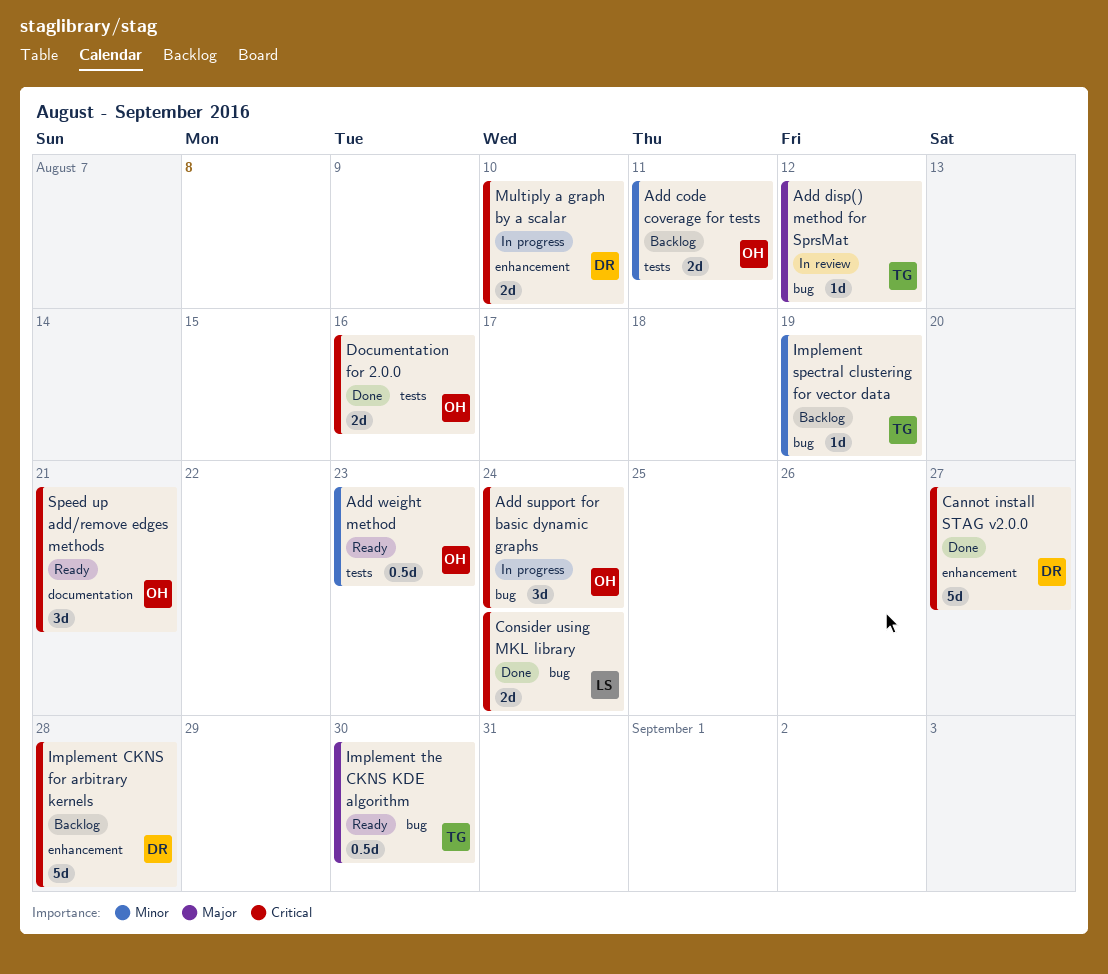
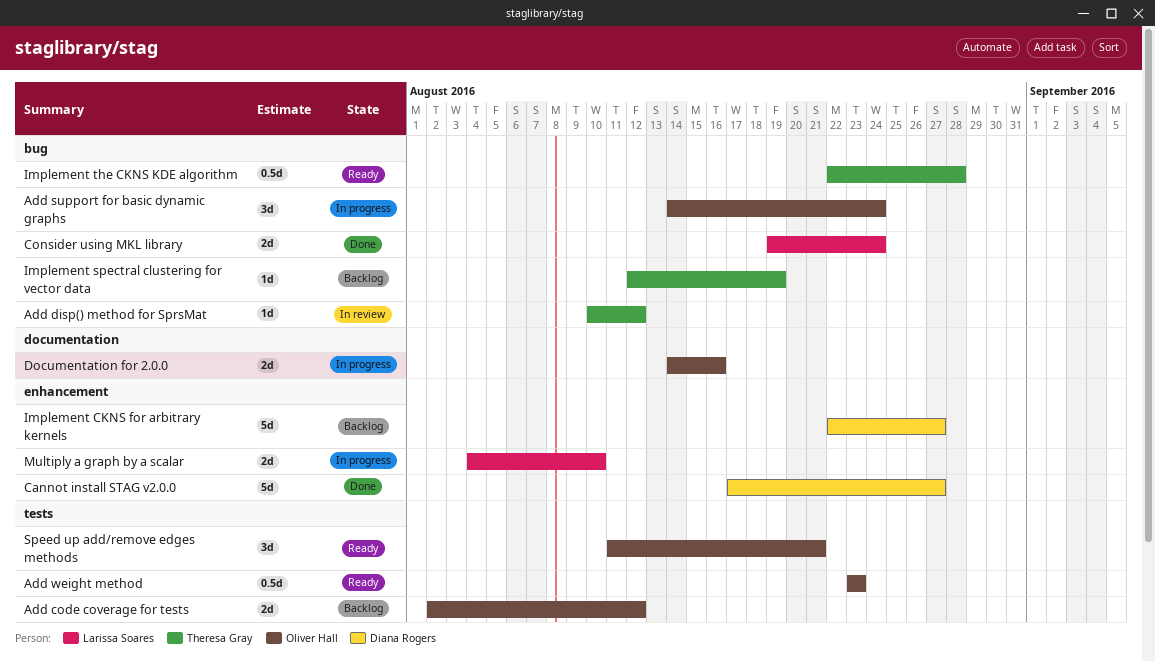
Add code coverage for tests, due: Aug 11 -> Aug 12
Documentation for 2.0.0, status: Done -> In progress
Documentation for 2.0.0, label: tests -> documentation
Implement CKNS for arbitrary kernels, due: Aug 28 -> Aug 27
Implement the CKNS KDE algorithm, due: Aug 30 -> Aug 28
Multiply a graph by a scalar, owner: Diana Rogers -> Larissa Soares
Speed up add/remove edges methods, label: documentation -> tests

